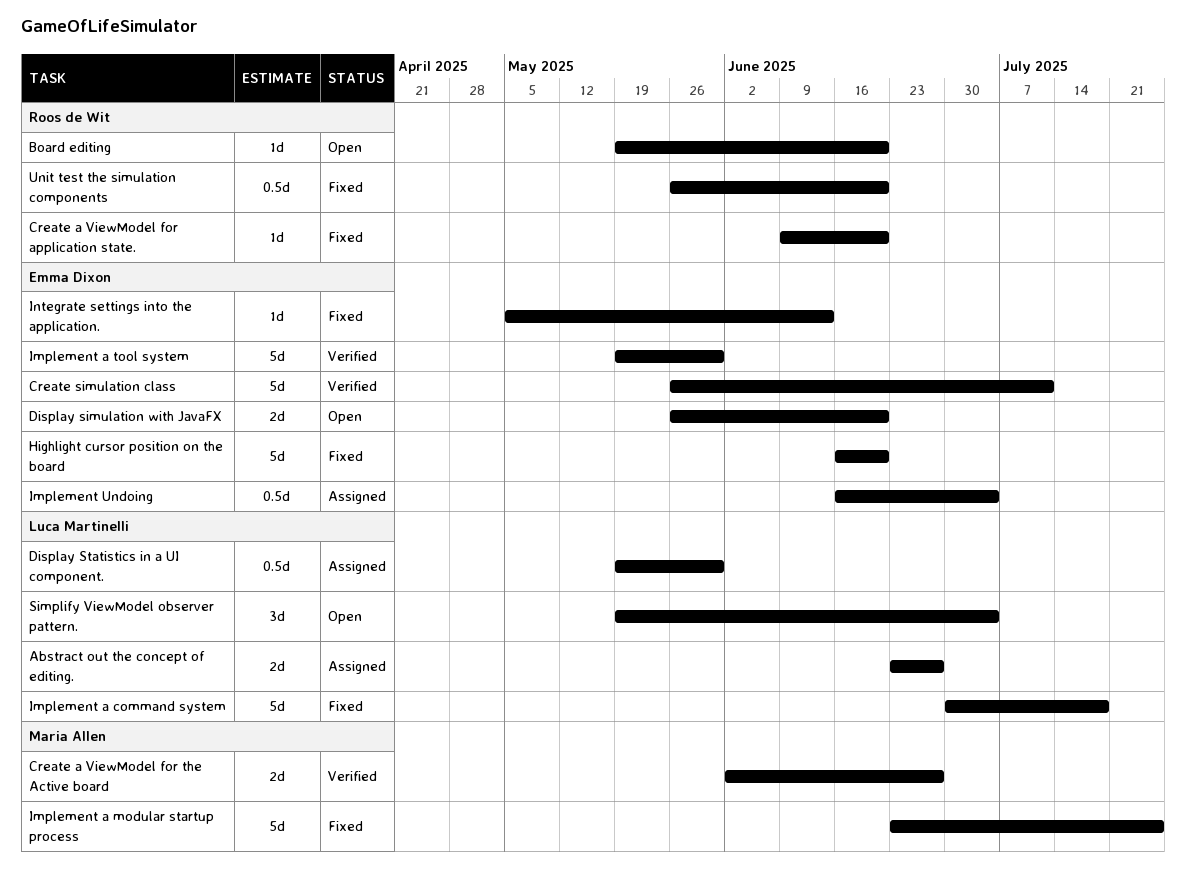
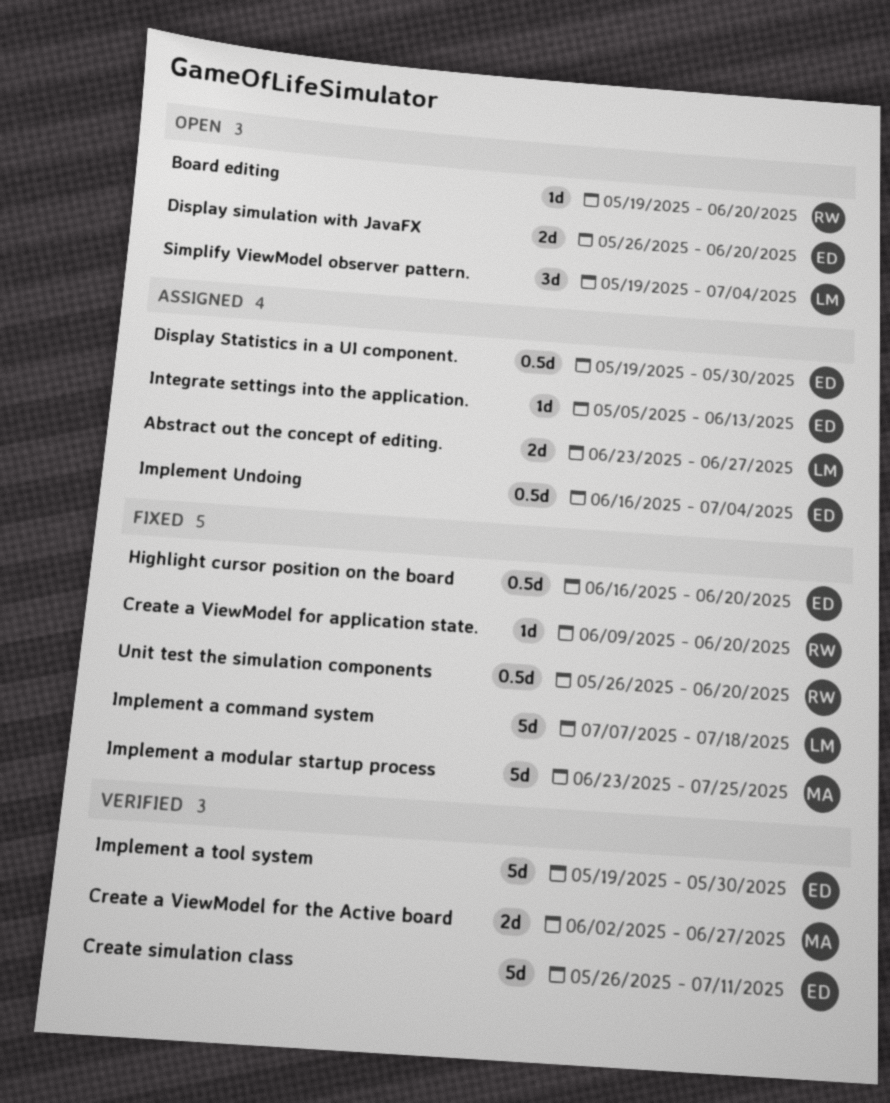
Display Statistics in a UI component., owner: Luca Martinelli -> Emma Dixon
Highlight cursor position on the board, estimate: 5d -> 0.5d
Implement a command system, start: Jun 30 -> Jul 7
Integrate settings into the application., status: Fixed -> Assigned

